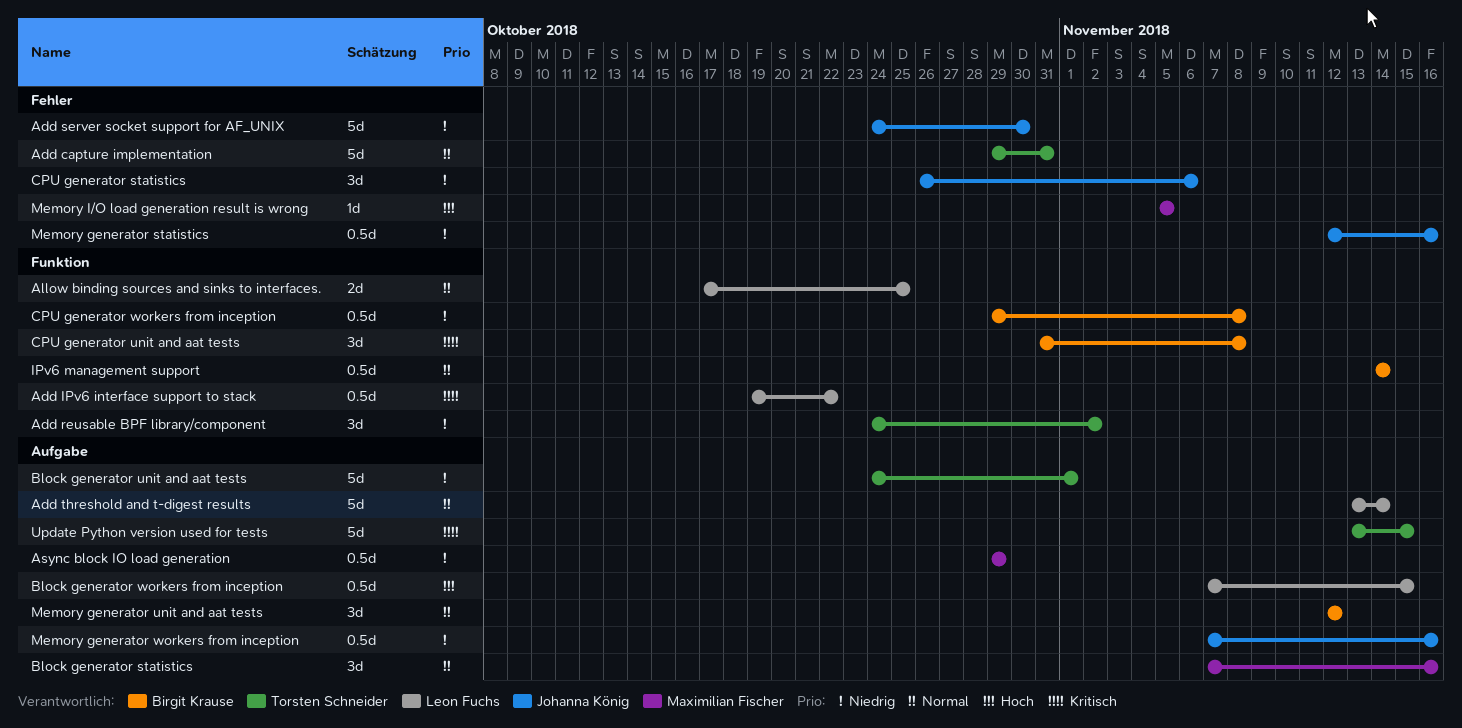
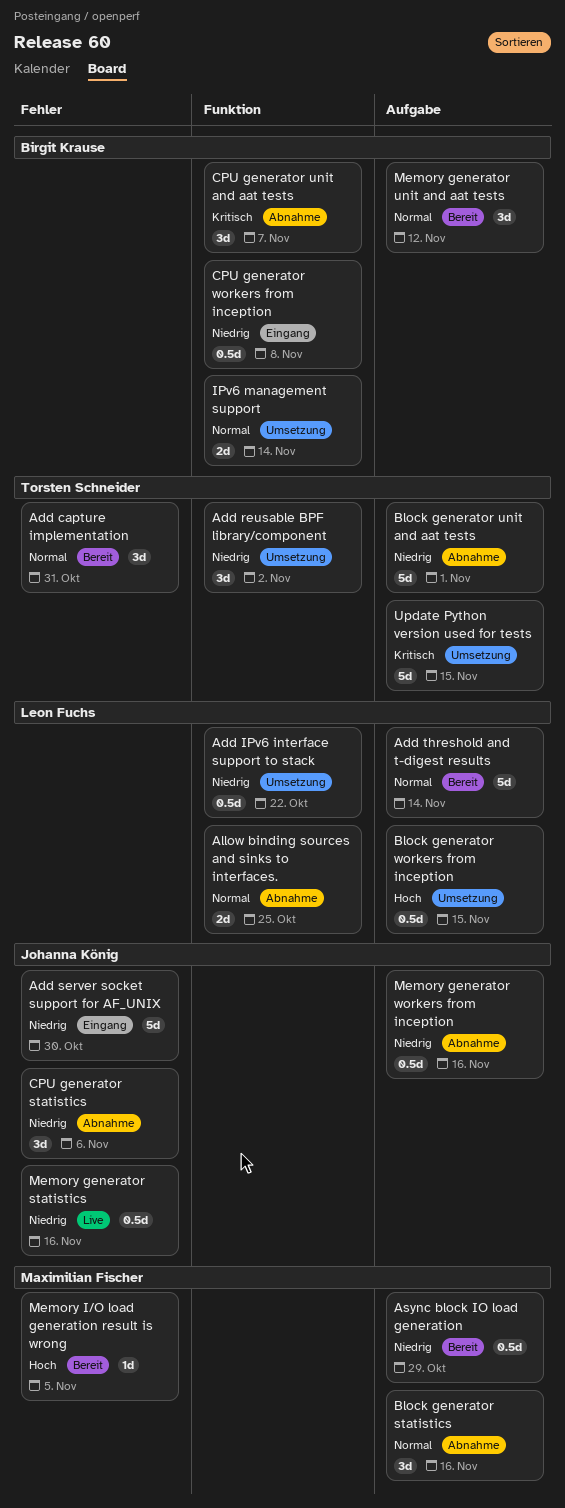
Add capture implementation, estimate: 5d -> 3d
Add IPv6 interface support to stack, priority: Kritisch -> Niedrig
CPU generator unit and aat tests, due: Nov 8 -> Nov 7
IPv6 management support, estimate: 0.5d -> 2d

